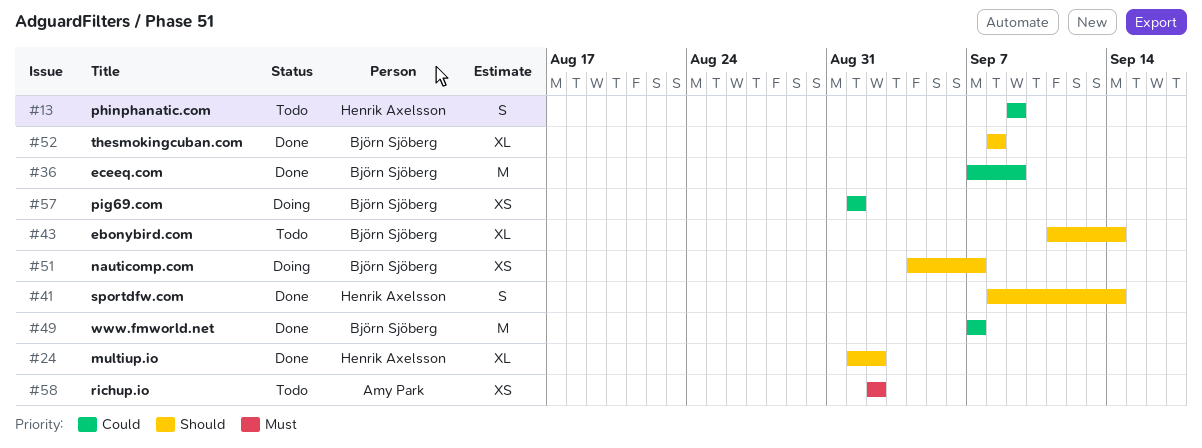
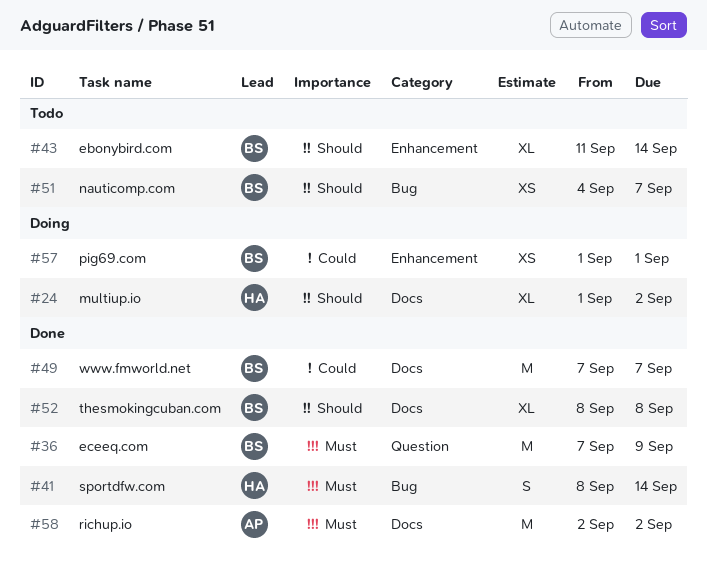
#13: present -> none
#24, status: Done -> Doing
#36, priority: Could -> Must
#41, priority: Should -> Must
#51, status: Doing -> Todo
#58, status: Todo -> Done
#58, estimate: XS -> M

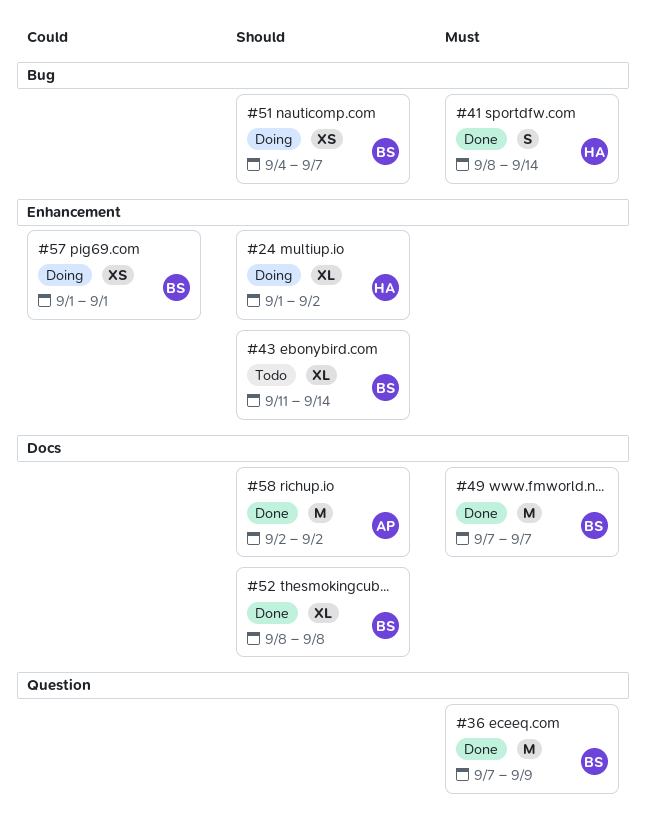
#24, label: Docs -> Enhancement
#49, priority: Could -> Must
#51, status: Todo -> Doing
#58, priority: Must -> Should

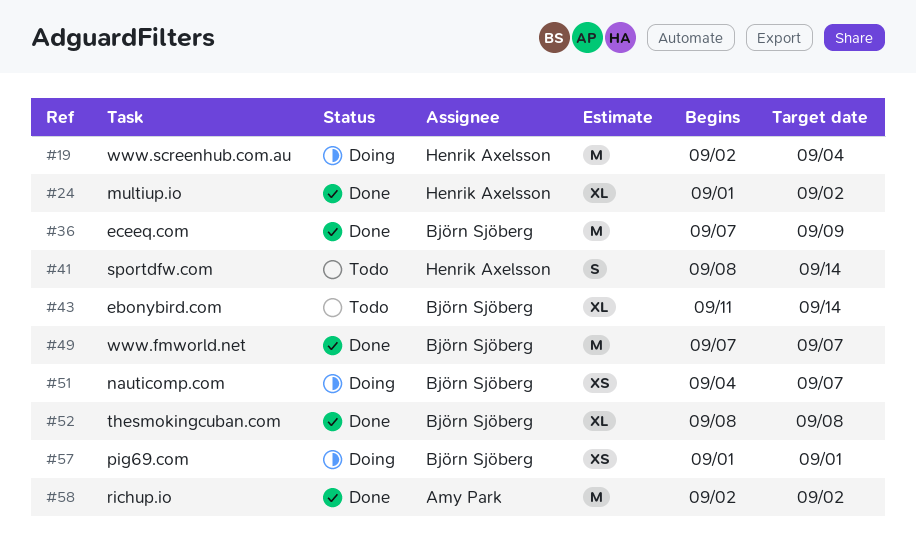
#19: none -> present
#24, status: Doing -> Done
#41, status: Done -> Todo

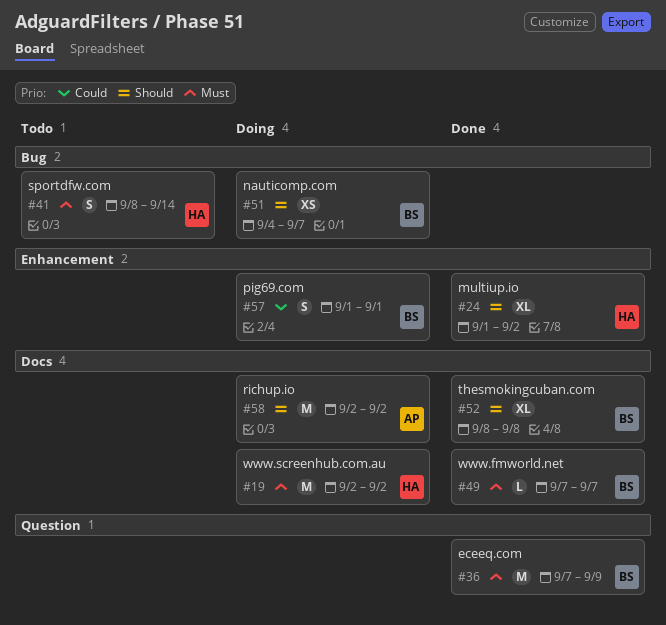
#19, due: Sep 4 -> Sep 2
#43: present -> none
#49, estimate: M -> L
#57, estimate: XS -> S
#58, status: Done -> Doing

